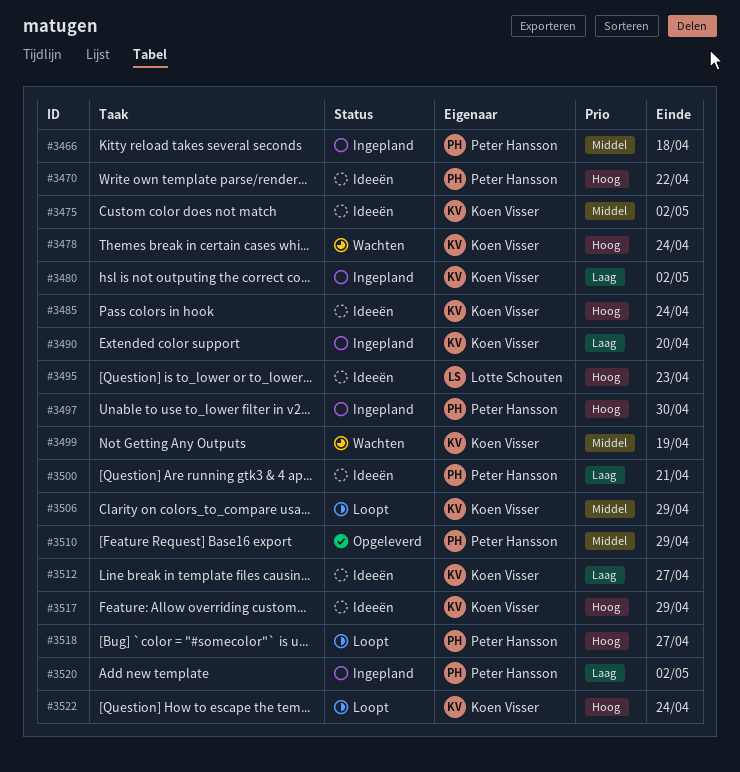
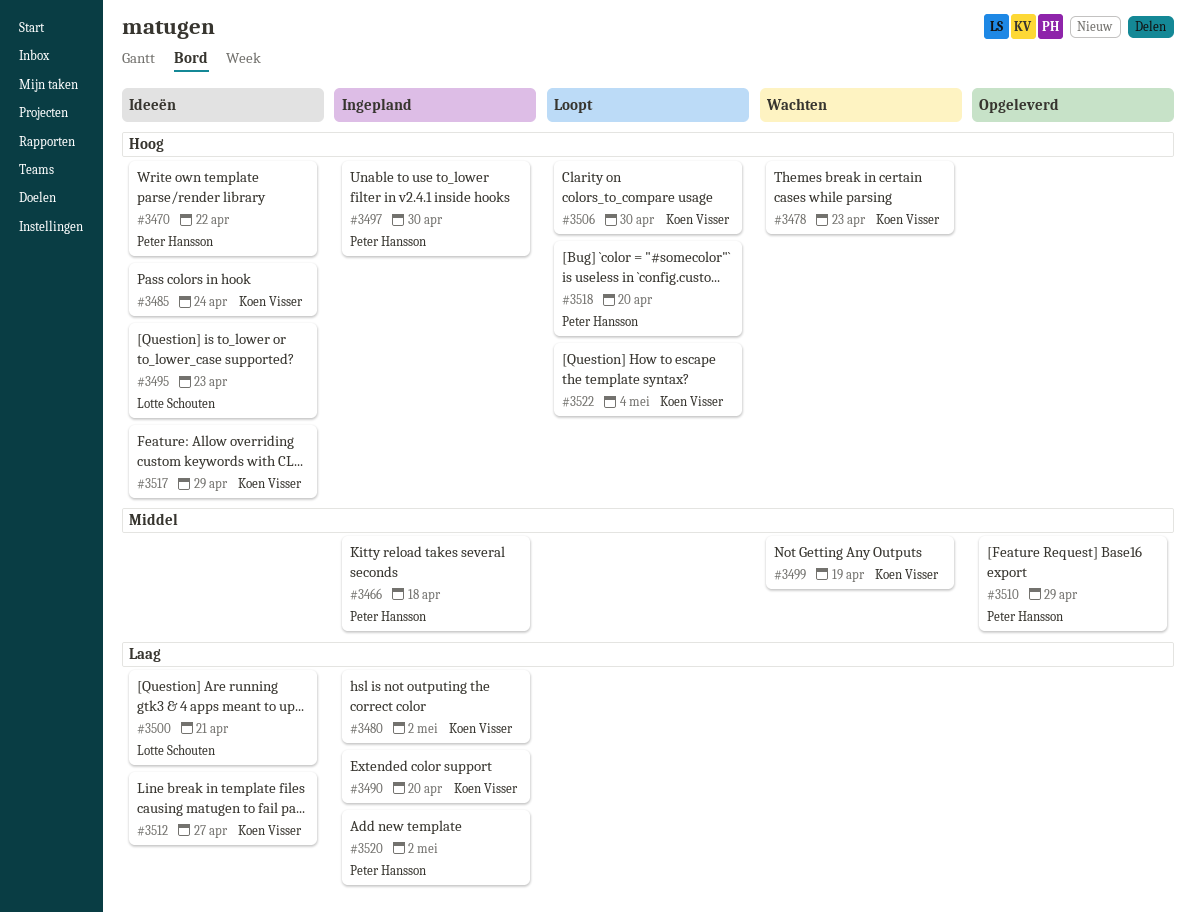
#3475: present -> none
#3478, due: Apr 24 -> Apr 23
#3500, owner: Peter Hansson -> Lotte Schouten
#3506, priority: Middel -> Hoog
#3506, due: Apr 29 -> Apr 30
#3518, due: Apr 27 -> Apr 20
#3522, due: Apr 24 -> May 4

